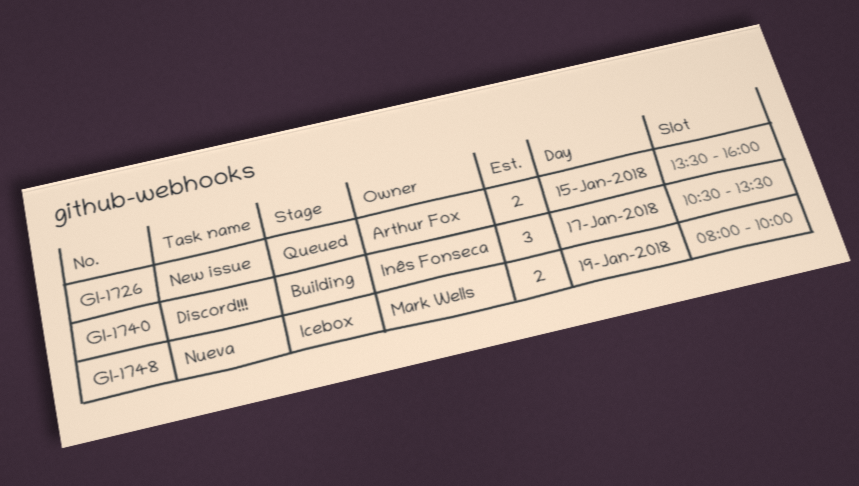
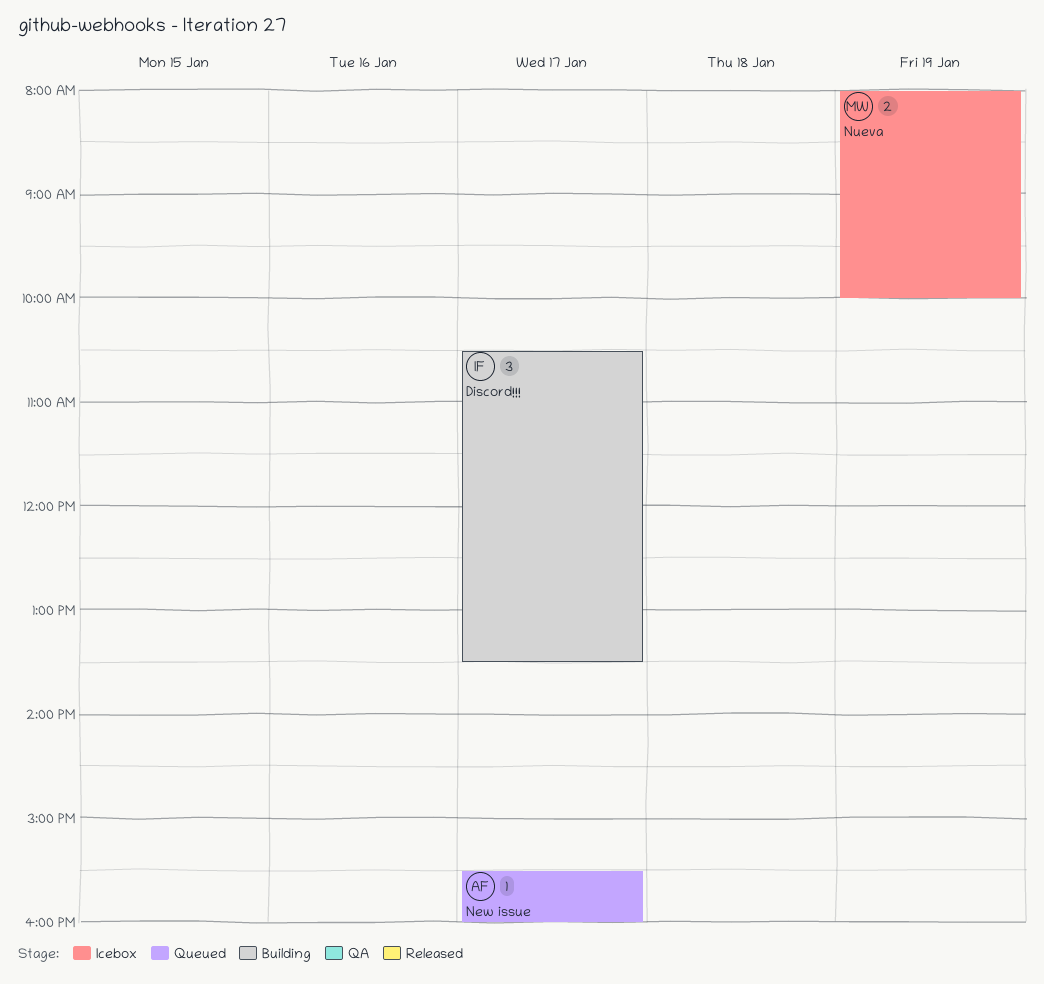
New issue, estimate: 2 -> 1
New issue, day: Jan 15 -> Jan 17
New issue, begins: 13:30 -> 15:30

